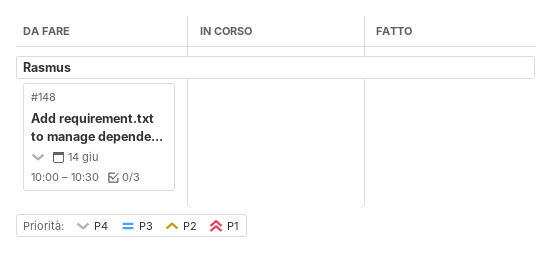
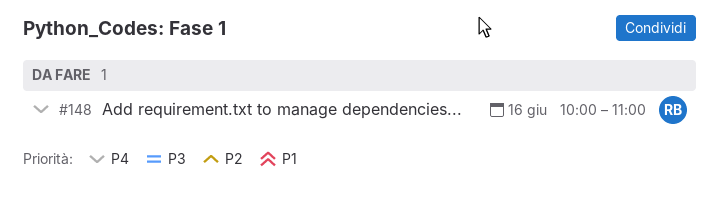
#148, day: Jun 14 -> Jun 16
#148, ends: 10:30 -> 11:00

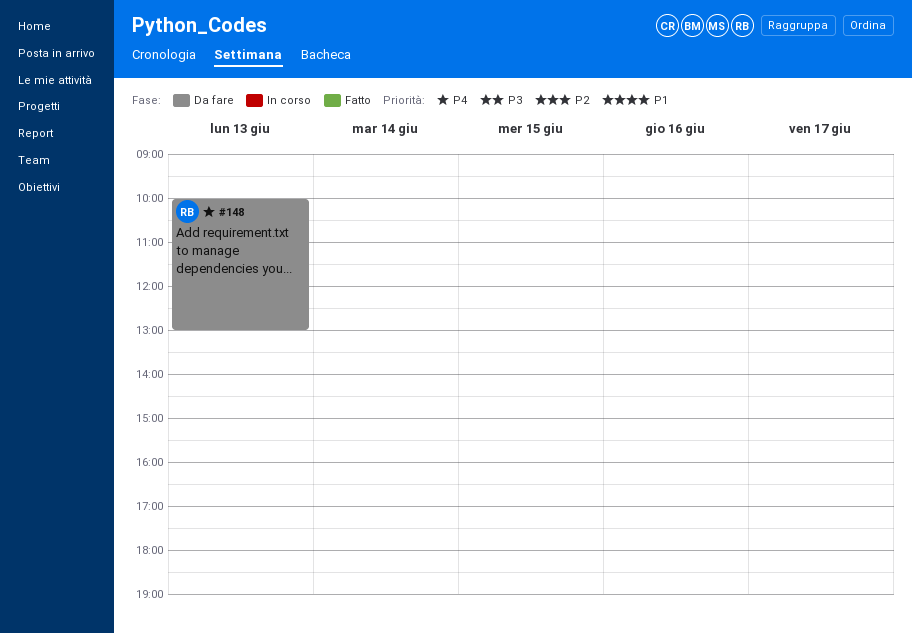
#148, day: Jun 16 -> Jun 13
#148, ends: 11:00 -> 13:00

